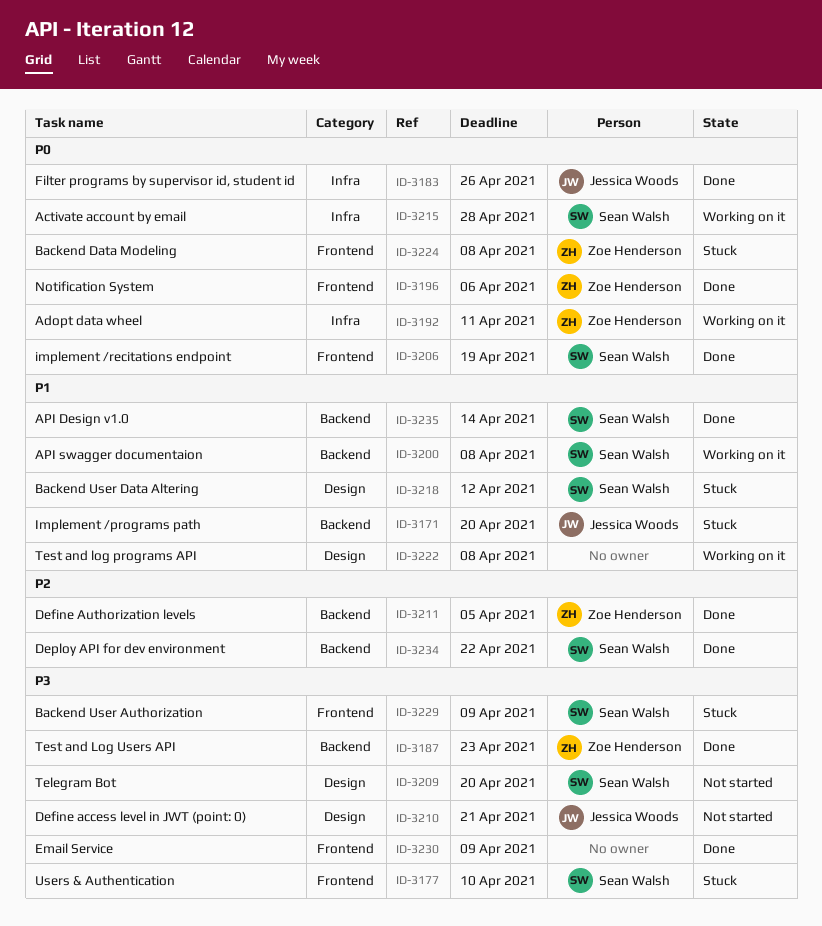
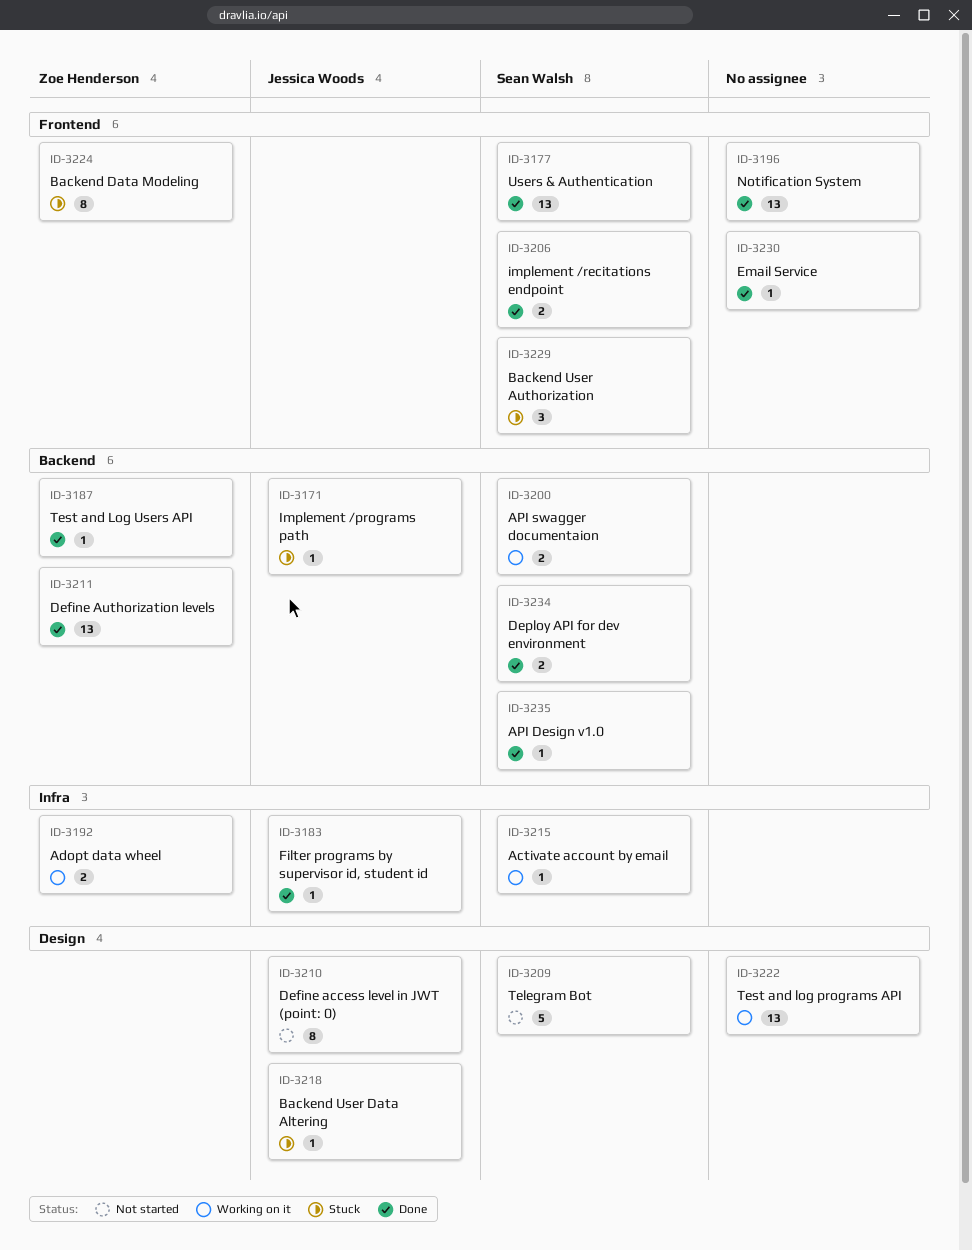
ID-3177, status: Stuck -> Done
ID-3196, owner: Zoe Henderson -> none
ID-3218, owner: Sean Walsh -> Jessica Woods

